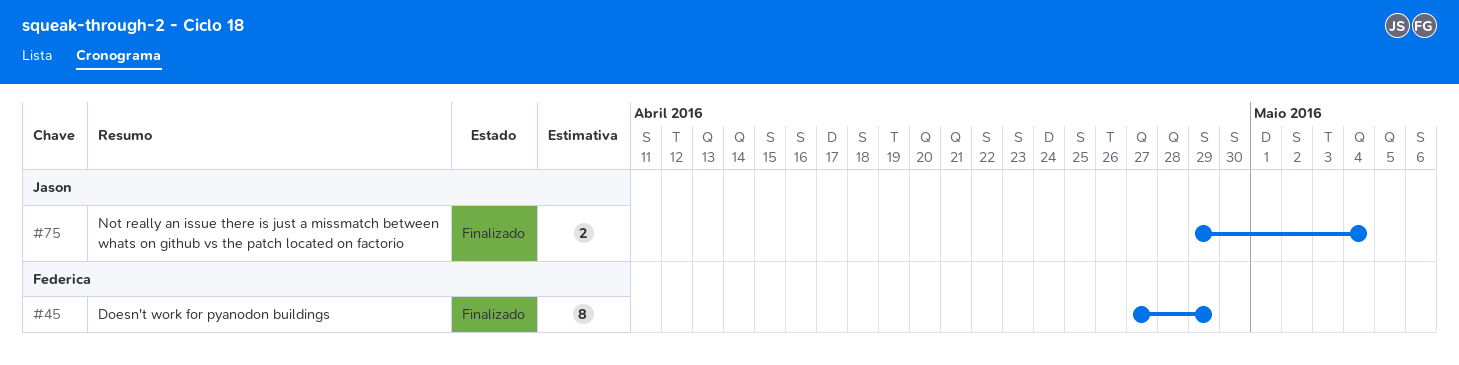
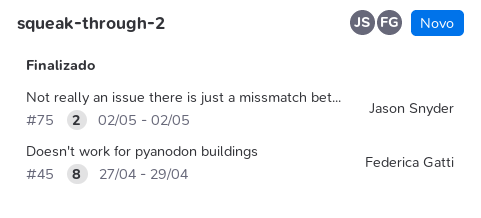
#75, start: Apr 29 -> May 2
#75, due: May 4 -> May 2

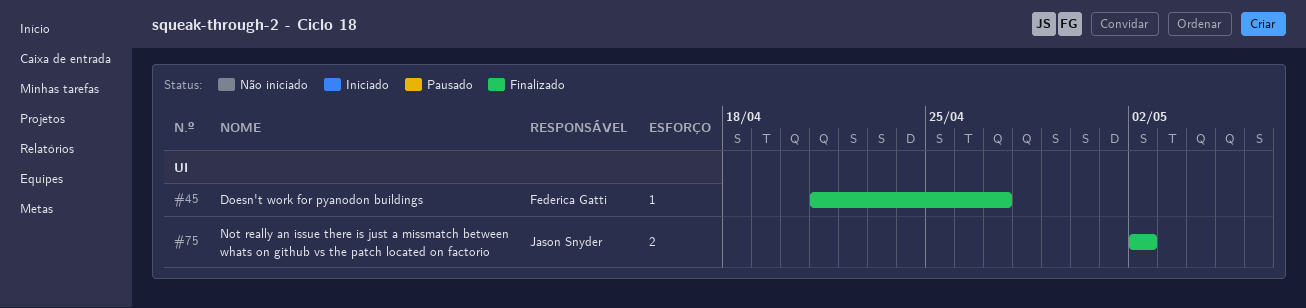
#45, estimate: 8 -> 1
#45, start: Apr 27 -> Apr 21
#45, due: Apr 29 -> Apr 27

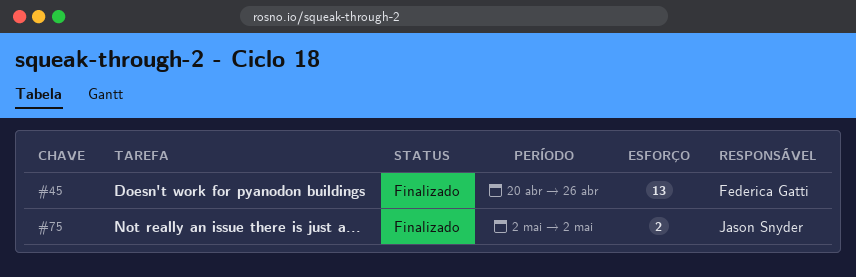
#45, estimate: 1 -> 13
#45, start: Apr 21 -> Apr 20
#45, due: Apr 27 -> Apr 26

